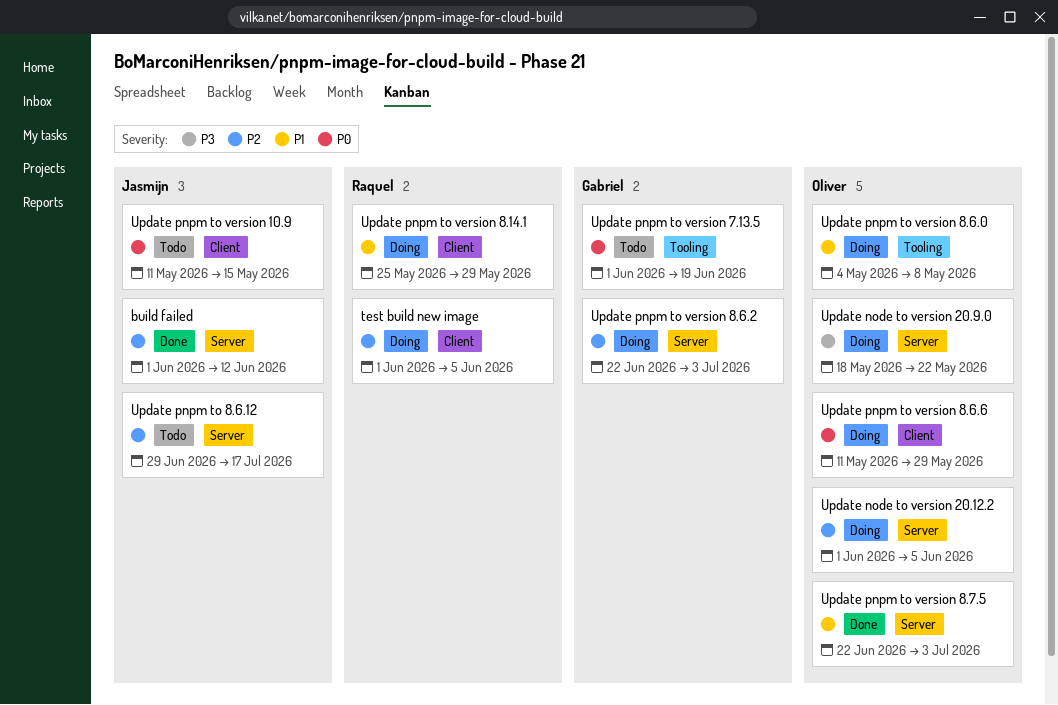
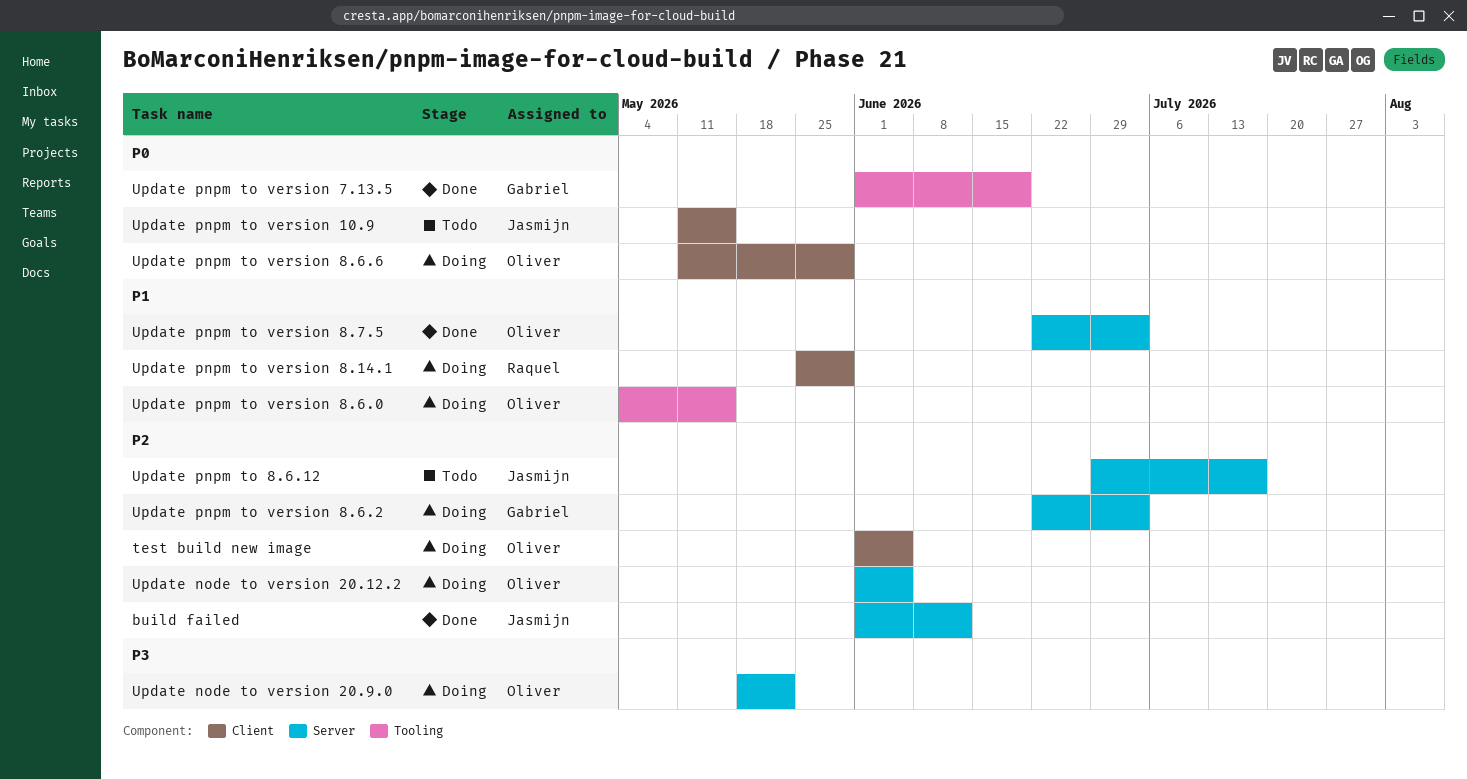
test build new image, owner: Raquel -> Oliver
Update pnpm to version 7.13.5, status: Todo -> Done
Update pnpm to version 8.6.0, due: May 8 -> May 15

